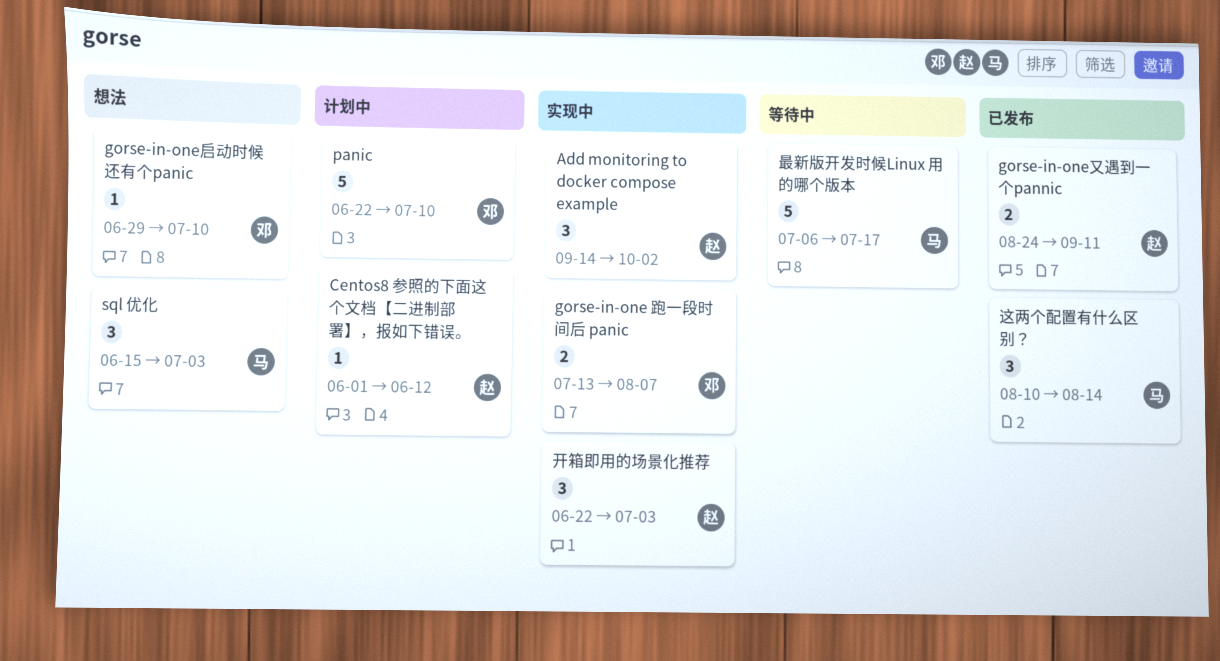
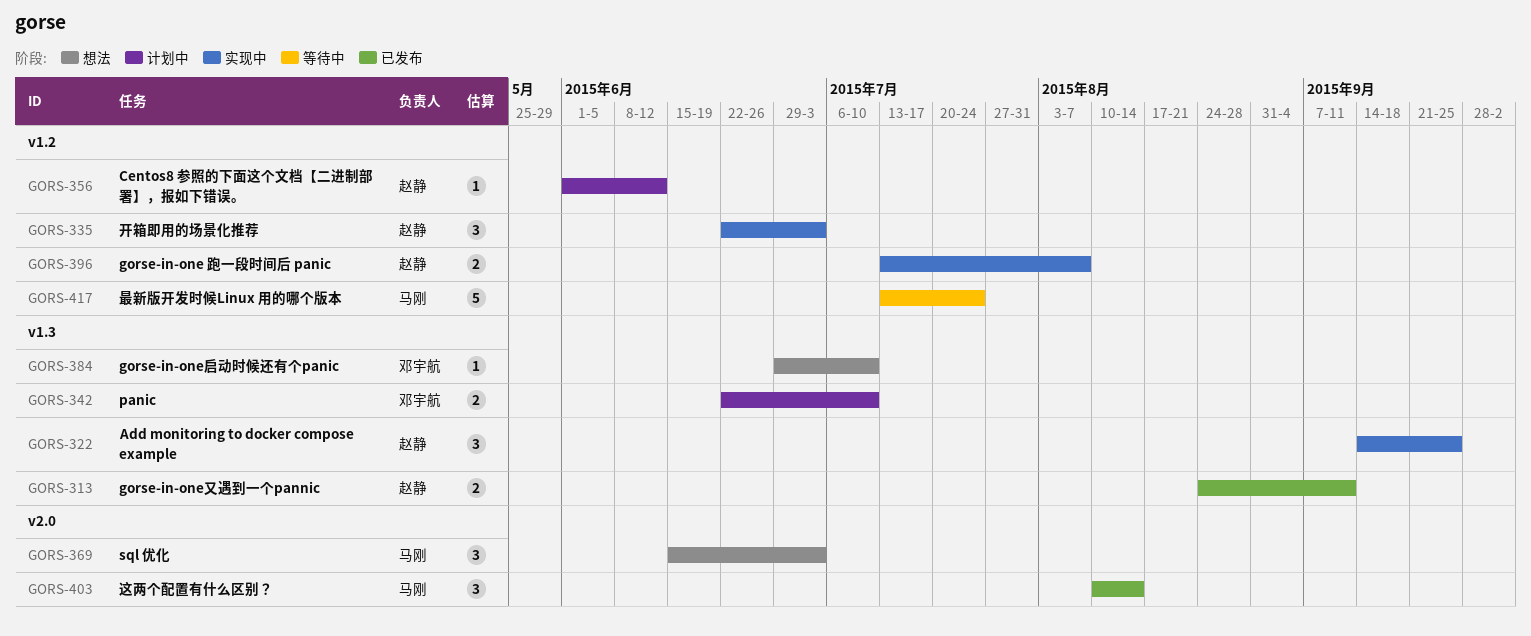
Add monitoring to docker compose example, due: Oct 2 -> Sep 25
gorse-in-one 跑一段时间后 panic, owner: 邓宇航 -> 赵静
panic, estimate: 5 -> 2
最新版开发时候Linux 用的哪个版本, start: Jul 6 -> Jul 13
最新版开发时候Linux 用的哪个版本, due: Jul 17 -> Jul 24

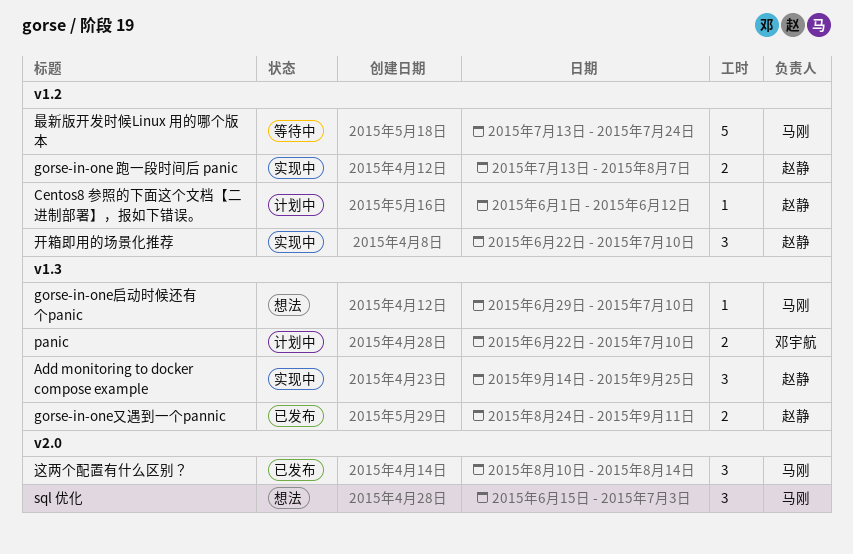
gorse-in-one启动时候还有个panic, owner: 邓宇航 -> 马刚
开箱即用的场景化推荐, due: Jul 3 -> Jul 10

